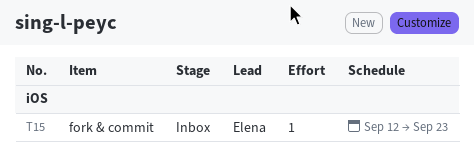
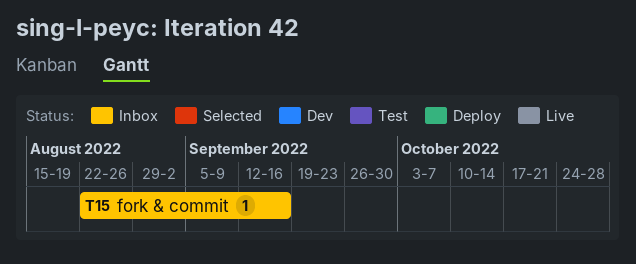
T15, start: Sep 12 -> Aug 22
T15, due: Sep 23 -> Sep 16

